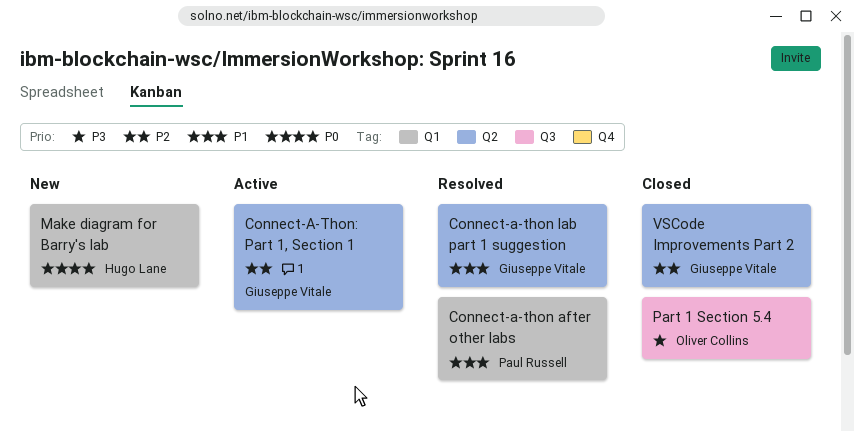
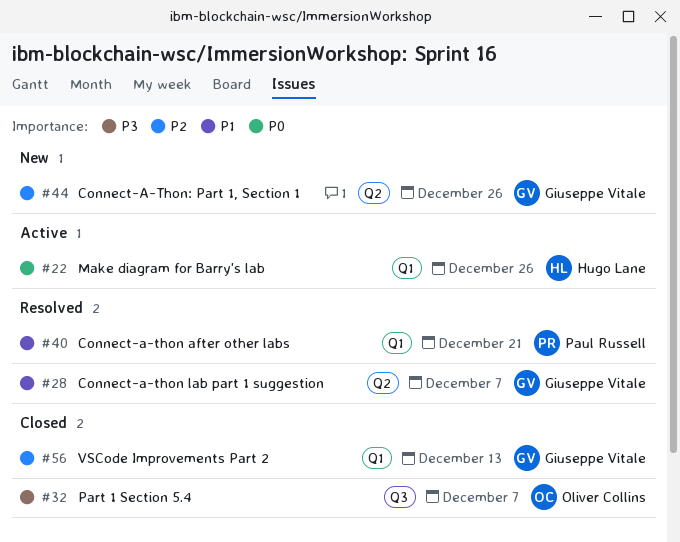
Connect-A-Thon: Part 1, Section 1, status: Active -> New
Make diagram for Barry's lab, status: New -> Active
VSCode Improvements Part 2, label: Q2 -> Q1

